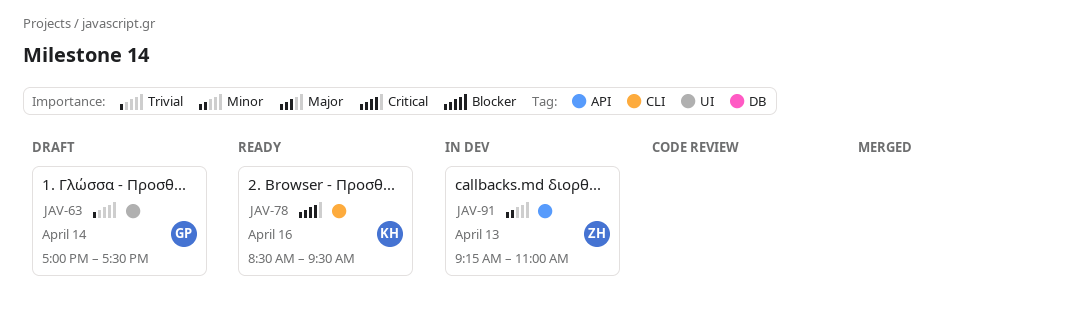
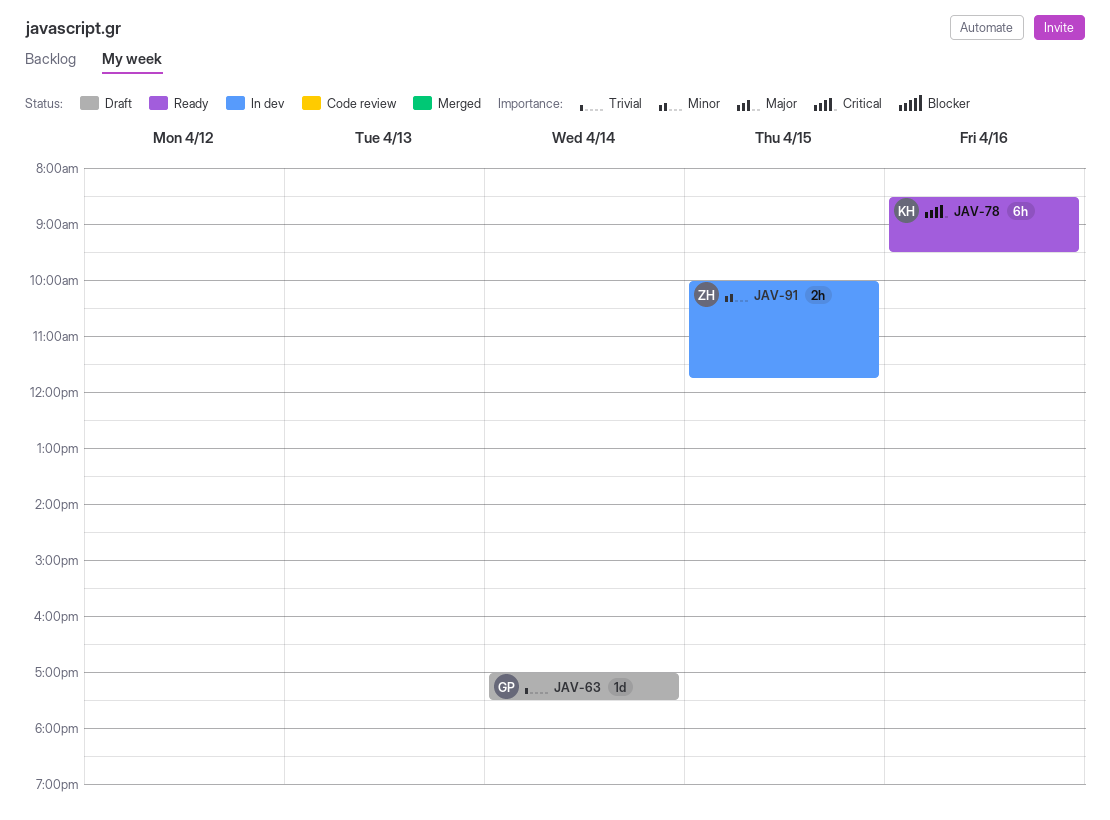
JAV-91, day: Apr 13 -> Apr 15
JAV-91, begins: 09:15 -> 10:00
JAV-91, ends: 11:00 -> 11:45

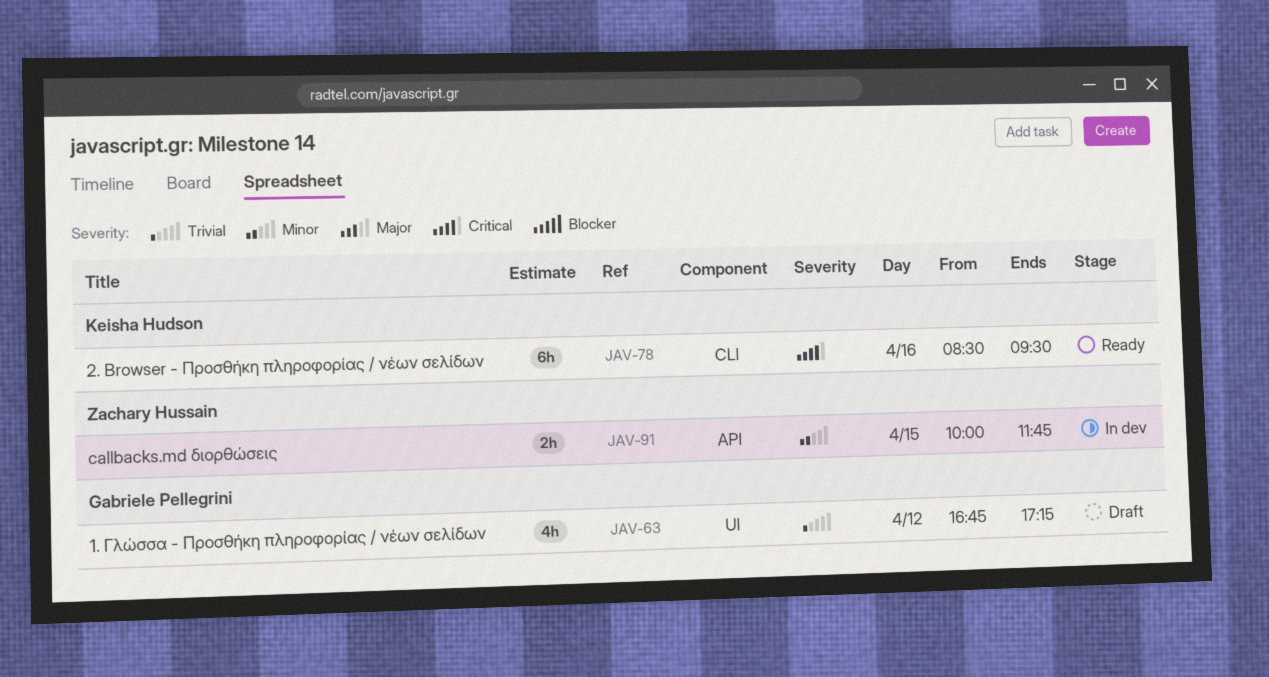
JAV-63, estimate: 1d -> 4h
JAV-63, day: Apr 14 -> Apr 12
JAV-63, begins: 17:00 -> 16:45
JAV-63, ends: 17:30 -> 17:15

